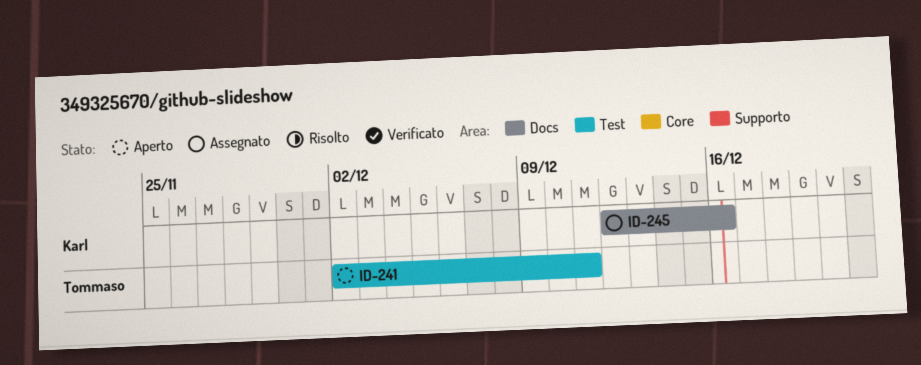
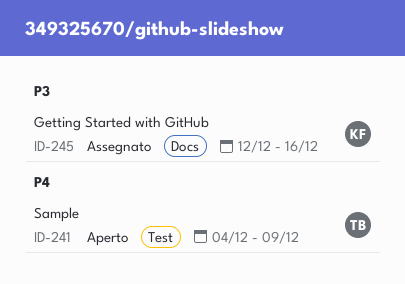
ID-241, start: Dec 2 -> Dec 4
ID-241, due: Dec 11 -> Dec 9

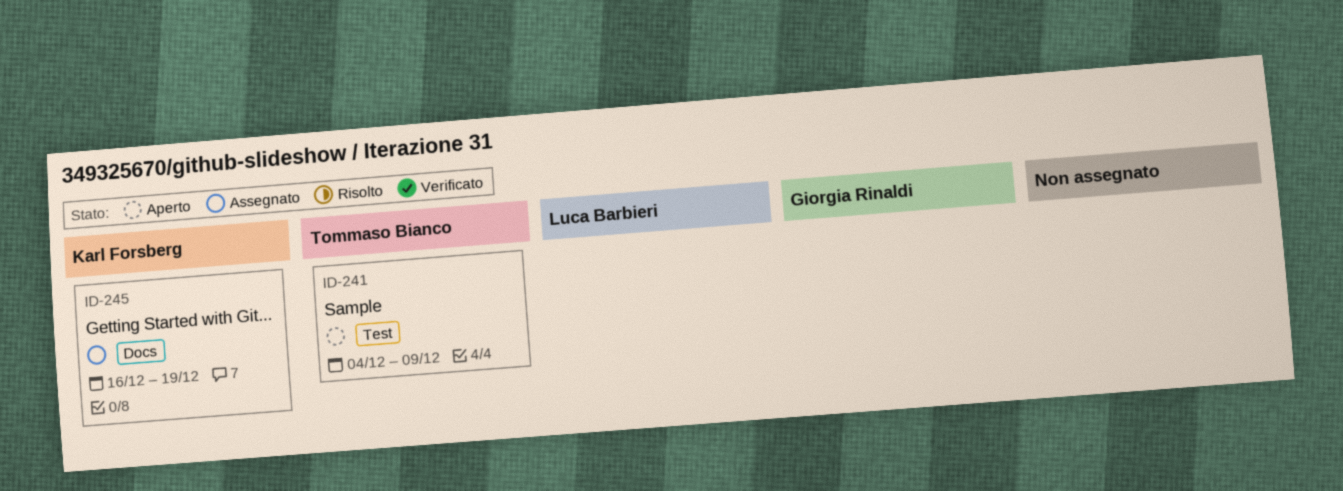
ID-245, start: Dec 12 -> Dec 16
ID-245, due: Dec 16 -> Dec 19

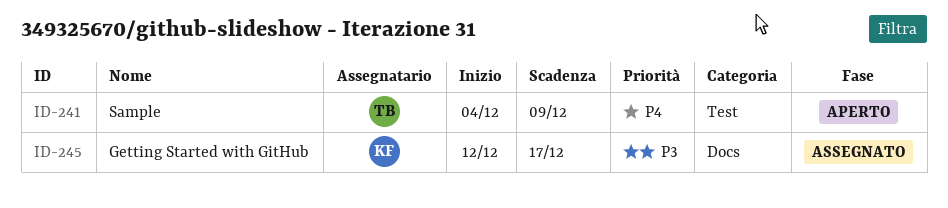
ID-245, start: Dec 16 -> Dec 12
ID-245, due: Dec 19 -> Dec 17

